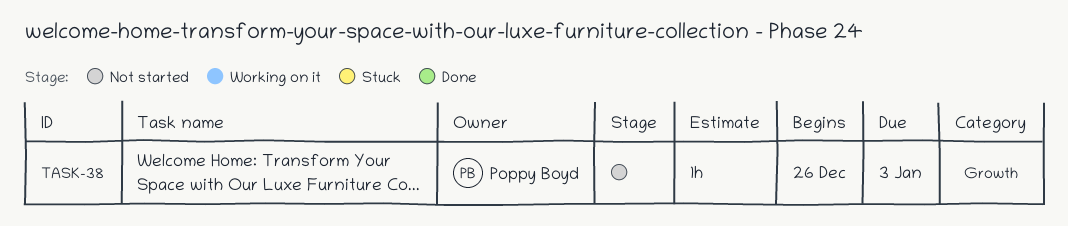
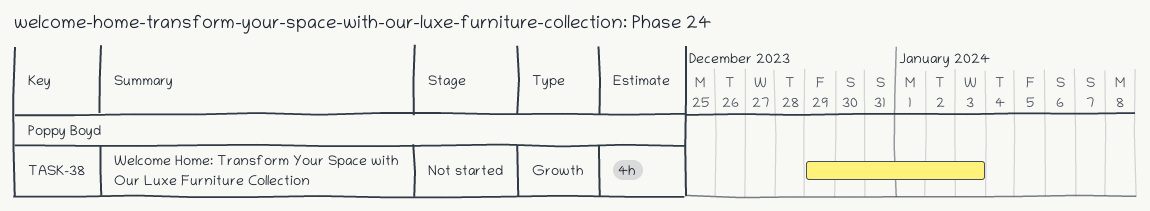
TASK-38, estimate: 1h -> 4h
TASK-38, start: Dec 26 -> Dec 29

